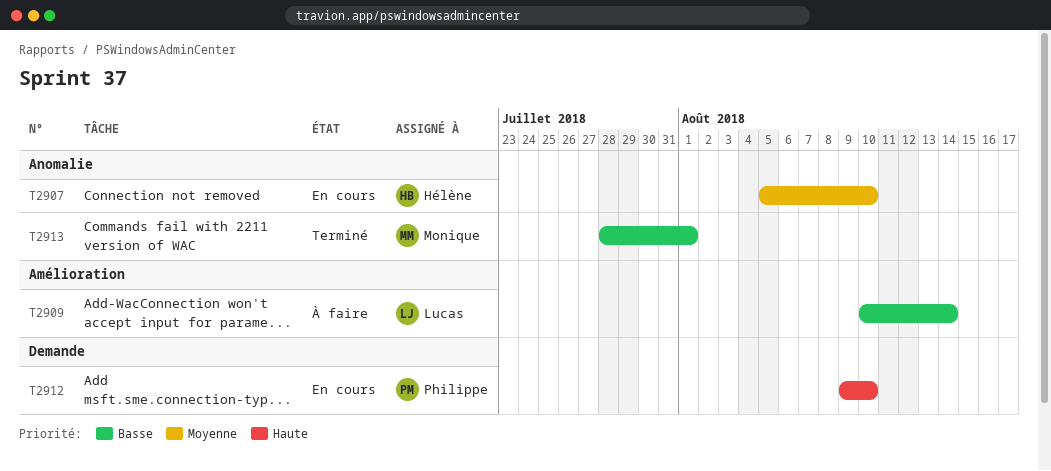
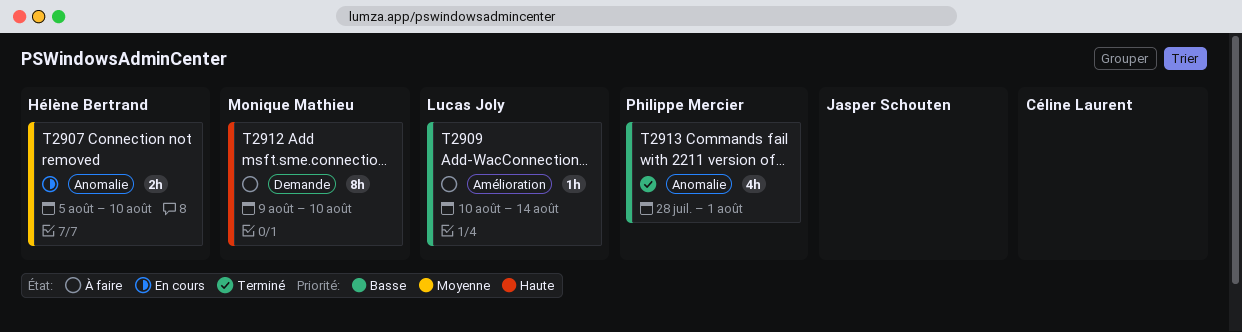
T2912, status: En cours -> À faire
T2912, owner: Philippe Mercier -> Monique Mathieu
T2913, owner: Monique Mathieu -> Philippe Mercier

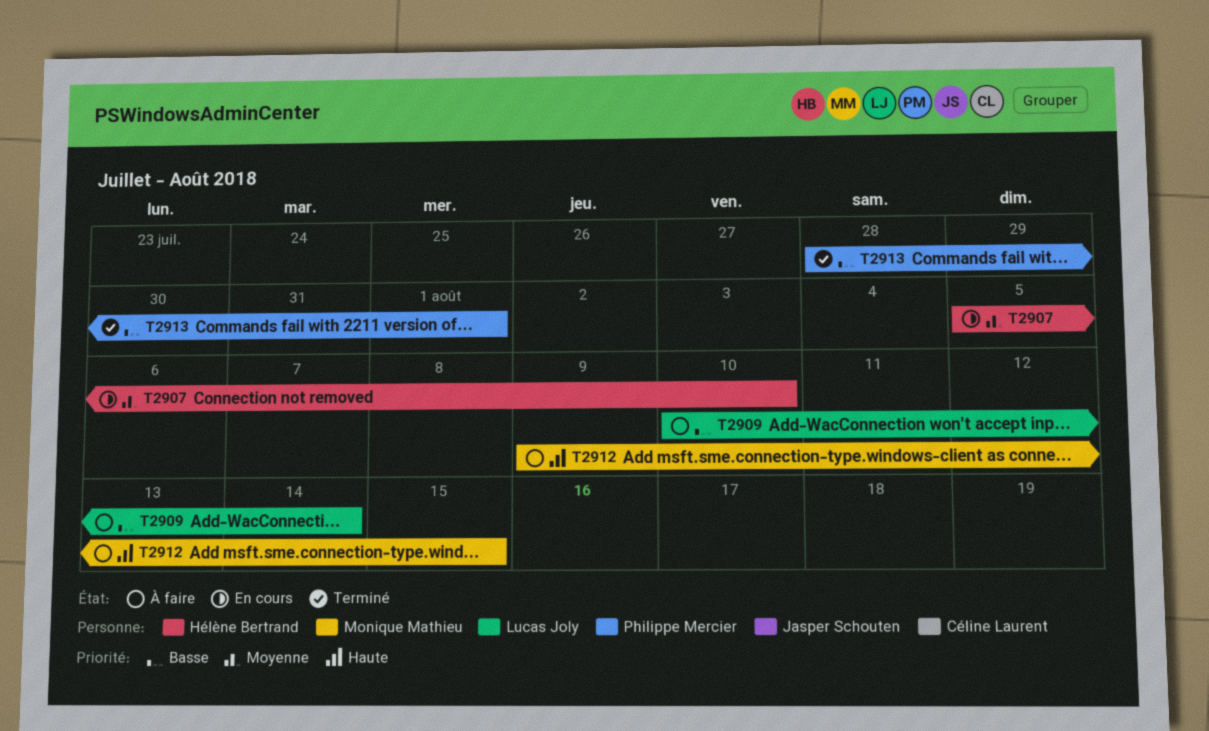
T2912, due: Aug 10 -> Aug 15

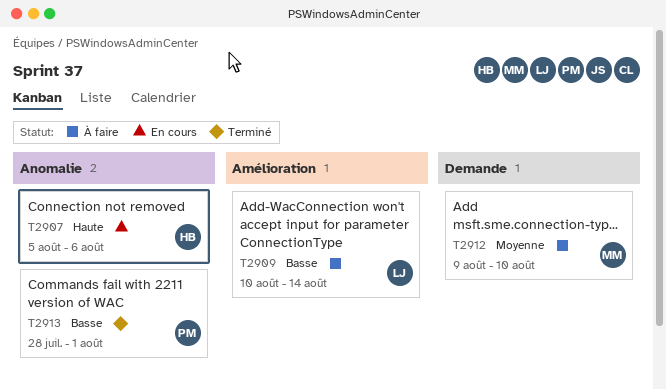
T2907, priority: Moyenne -> Haute
T2907, due: Aug 10 -> Aug 6
T2912, priority: Haute -> Moyenne
T2912, due: Aug 15 -> Aug 10

